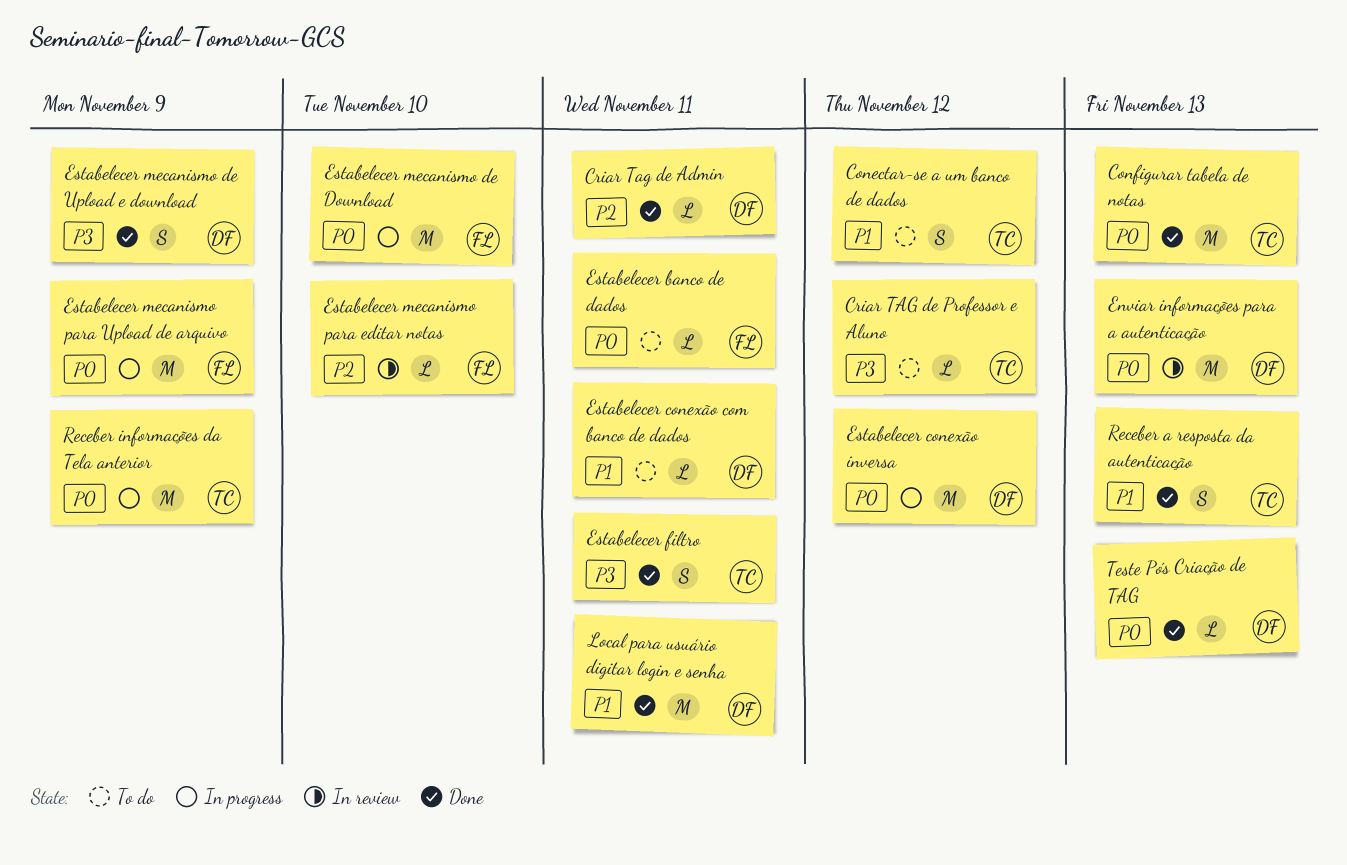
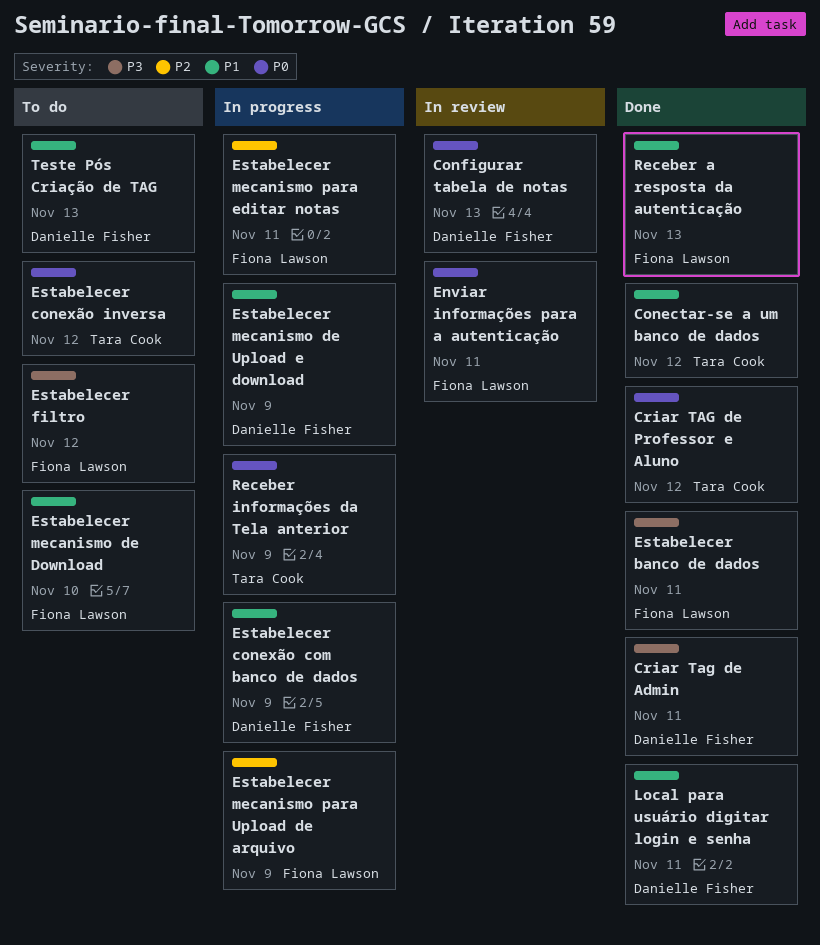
Conectar-se a um banco de dados, status: To do -> Done
Configurar tabela de notas, status: Done -> In review
Configurar tabela de notas, owner: Tara Cook -> Danielle Fisher
Criar Tag de Admin, priority: P2 -> P3
Criar TAG de Professor e Aluno, status: To do -> Done
Criar TAG de Professor e Aluno, priority: P3 -> P0
Enviar informações para a autenticação, owner: Danielle Fisher -> Fiona Lawson
Enviar informações para a autenticação, due: Nov 13 -> Nov 11
Estabelecer banco de dados, status: To do -> Done
Estabelecer banco de dados, priority: P0 -> P3
Estabelecer conexão com banco de dados, status: To do -> In progress
Estabelecer conexão com banco de dados, due: Nov 11 -> Nov 9
Estabelecer conexão inversa, status: In progress -> To do
Estabelecer conexão inversa, owner: Danielle Fisher -> Tara Cook
Estabelecer filtro, status: Done -> To do
Estabelecer filtro, owner: Tara Cook -> Fiona Lawson
Estabelecer filtro, due: Nov 11 -> Nov 12
Estabelecer mecanismo de Download, status: In progress -> To do
Estabelecer mecanismo de Download, priority: P0 -> P1
Estabelecer mecanismo de Upload e download, status: Done -> In progress
Estabelecer mecanismo de Upload e download, priority: P3 -> P1
Estabelecer mecanismo para editar notas, status: In review -> In progress
Estabelecer mecanismo para editar notas, due: Nov 10 -> Nov 11
Estabelecer mecanismo para Upload de arquivo, priority: P0 -> P2
Receber a resposta da autenticação, owner: Tara Cook -> Fiona Lawson
Teste Pós Criação de TAG, status: Done -> To do
Teste Pós Criação de TAG, priority: P0 -> P1

